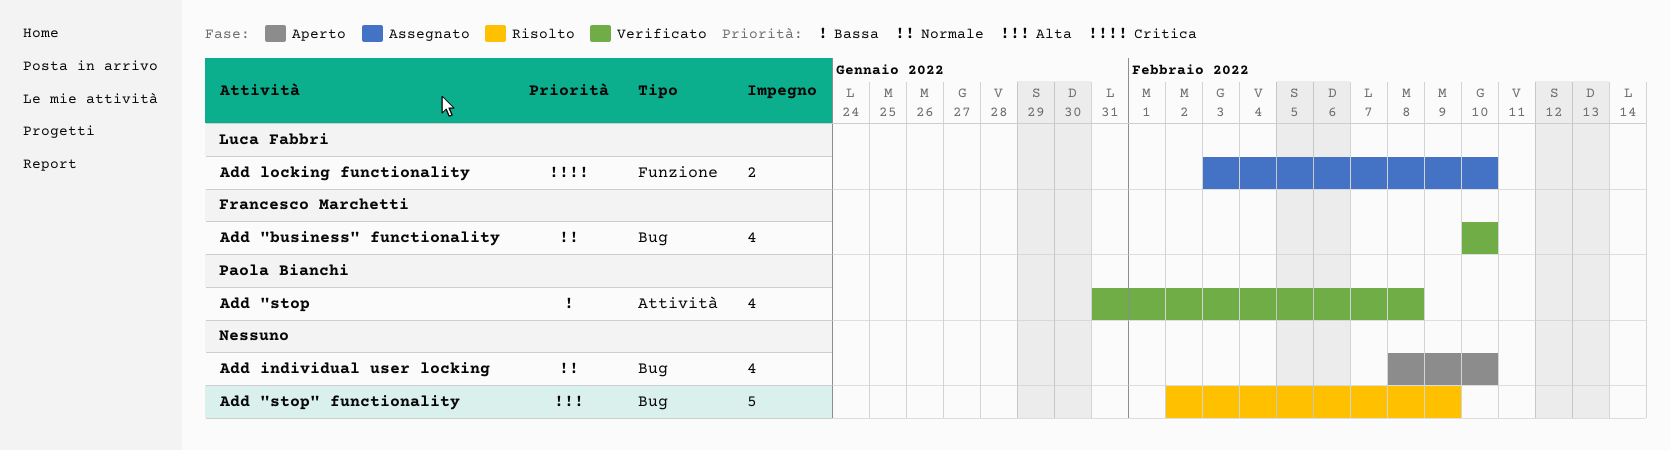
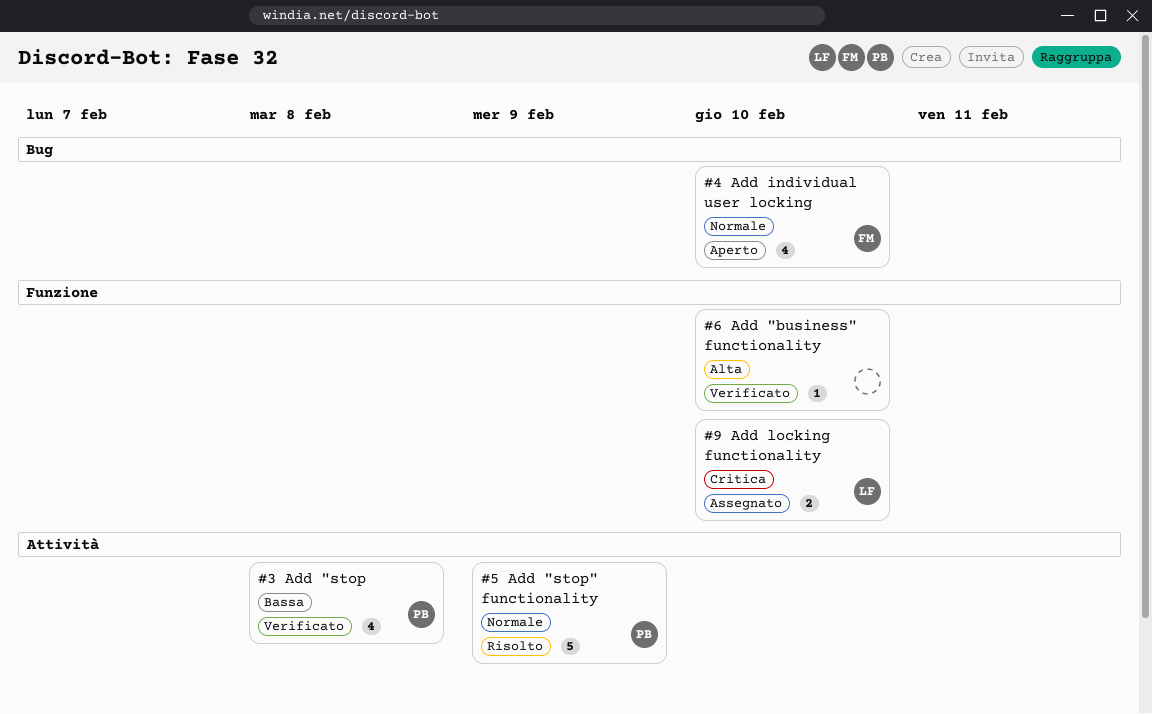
Add "business" functionality, owner: Francesco Marchetti -> none
Add "business" functionality, priority: Normale -> Alta
Add "business" functionality, label: Bug -> Funzione
Add "business" functionality, estimate: 4 -> 1
Add "stop" functionality, owner: none -> Paola Bianchi
Add "stop" functionality, priority: Alta -> Normale
Add "stop" functionality, label: Bug -> Attività
Add individual user locking, owner: none -> Francesco Marchetti

